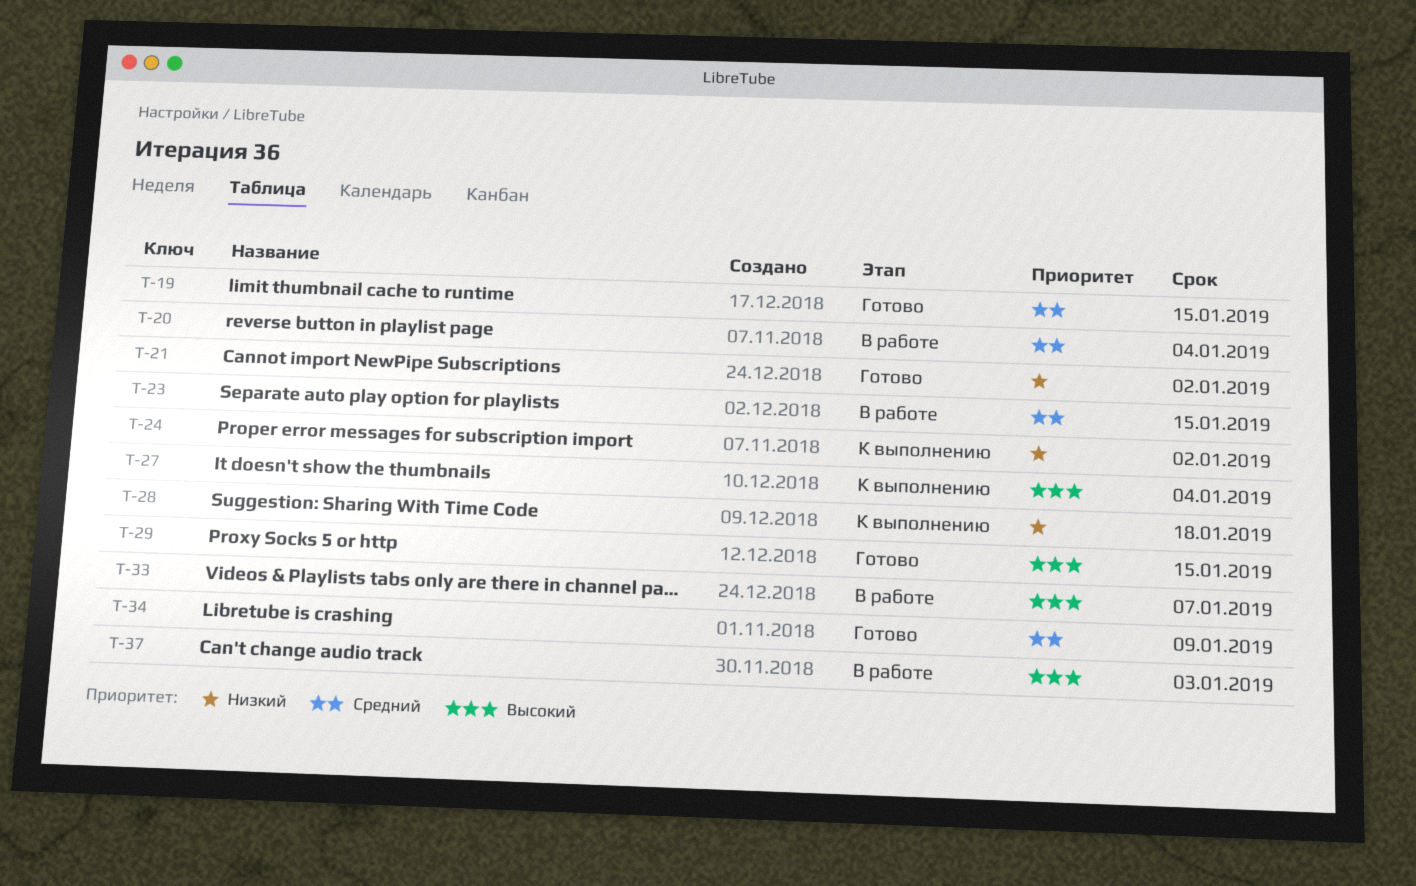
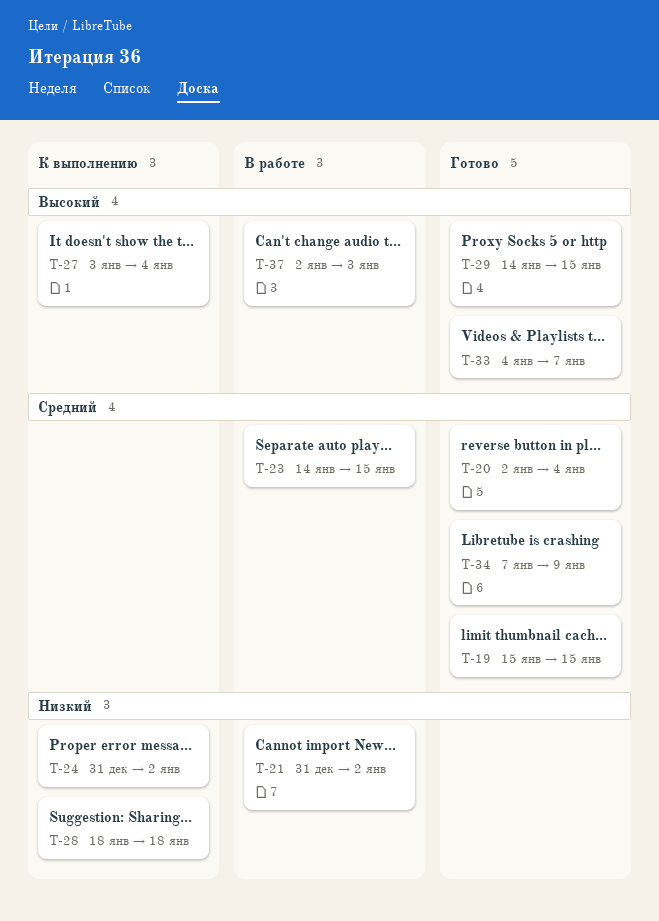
T-20, status: В работе -> Готово
T-21, status: Готово -> В работе
T-33, status: В работе -> Готово

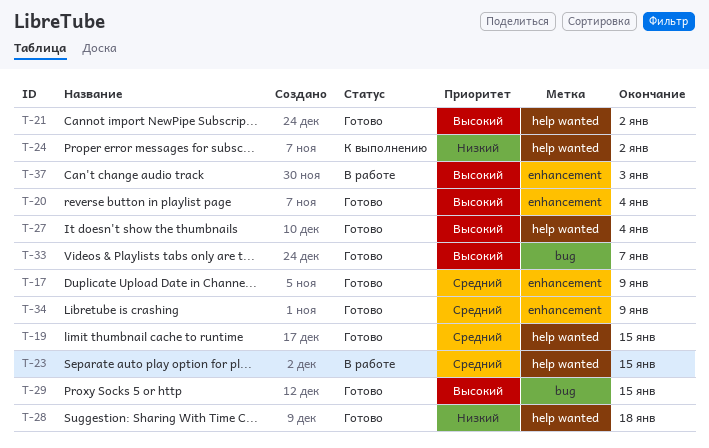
T-17: none -> present
T-20, priority: Средний -> Высокий
T-21, status: В работе -> Готово
T-21, priority: Низкий -> Высокий
T-27, status: К выполнению -> Готово
T-28, status: К выполнению -> Готово

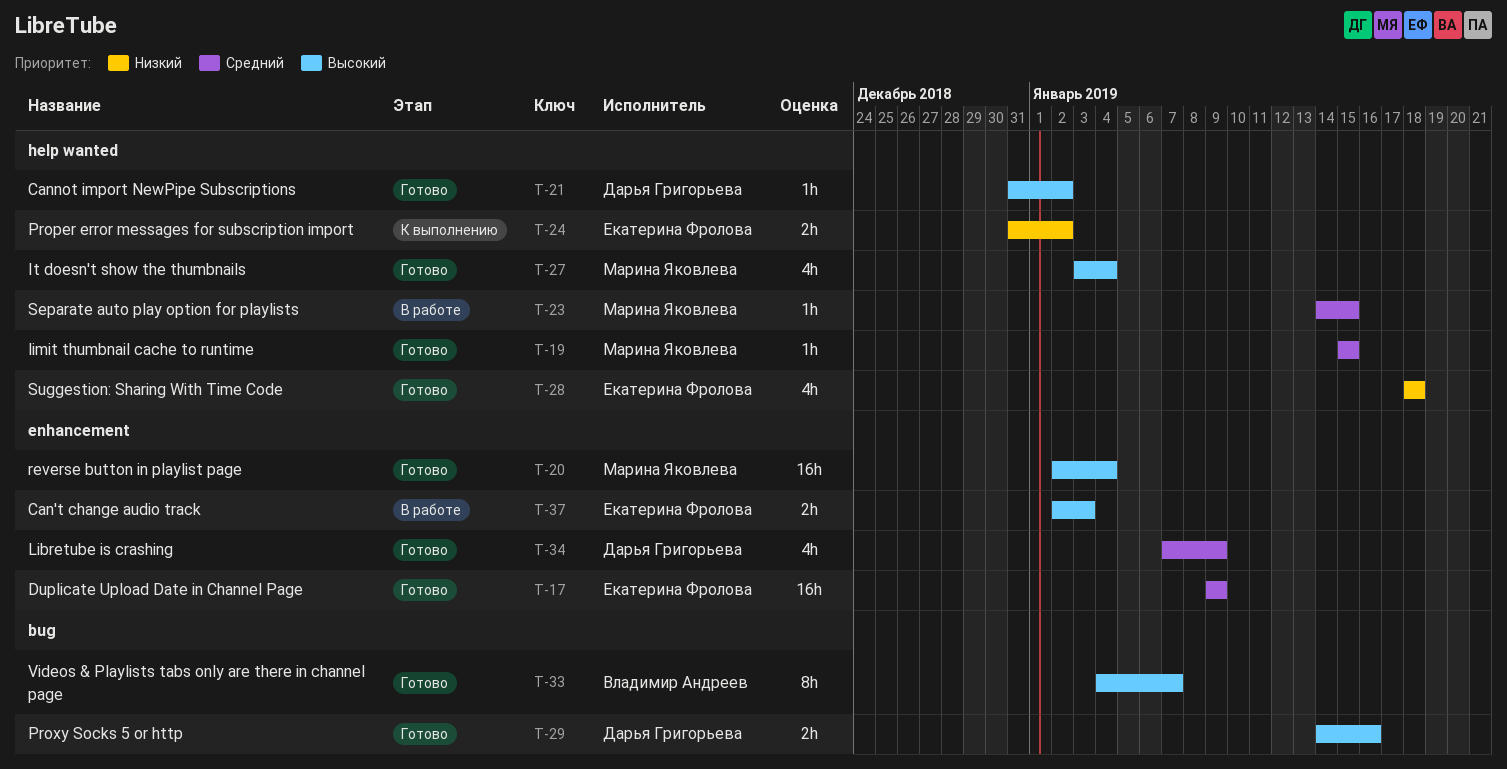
T-29, due: Jan 15 -> Jan 16

